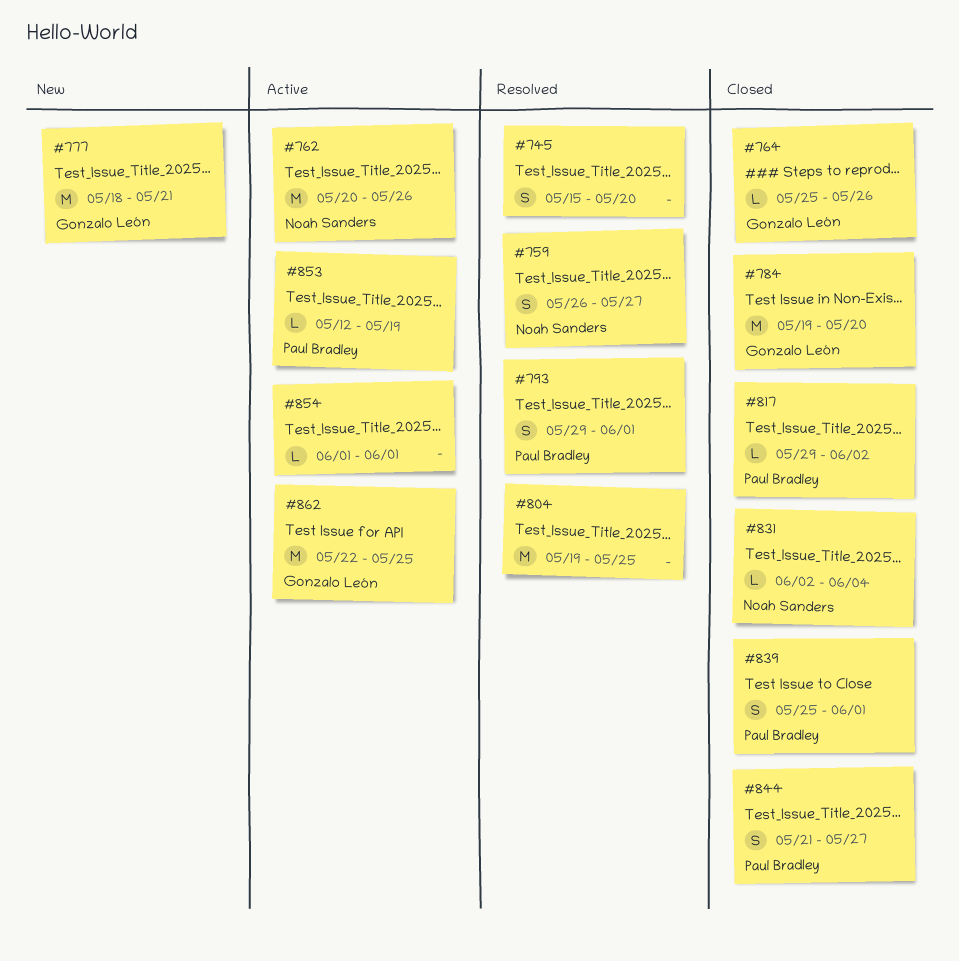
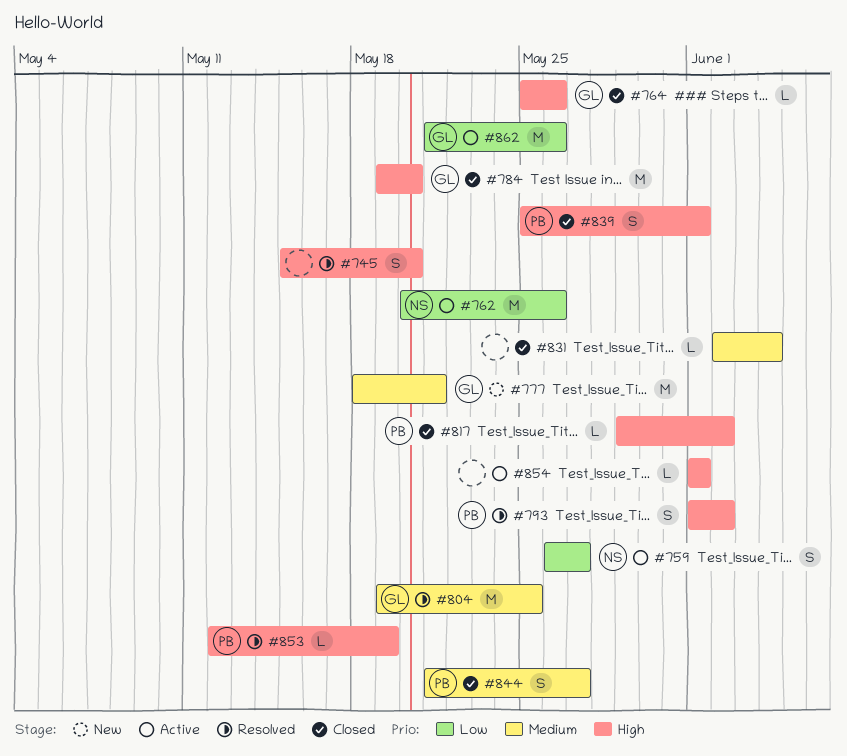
#759, status: Resolved -> Active
#793, start: May 29 -> Jun 1
#793, due: Jun 1 -> Jun 2
#804, owner: none -> Gonzalo León
#831, owner: Noah Sanders -> none
#853, status: Active -> Resolved
#862, start: May 22 -> May 21
#862, due: May 25 -> May 26

